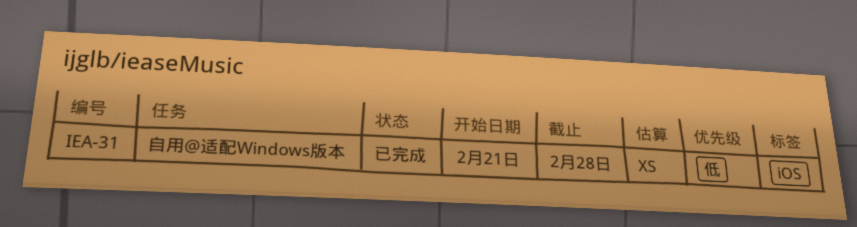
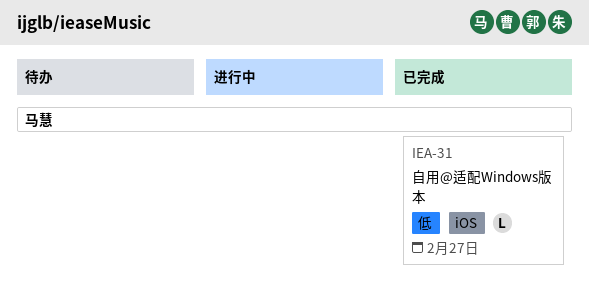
IEA-31, estimate: XS -> L
IEA-31, due: Feb 28 -> Feb 27

